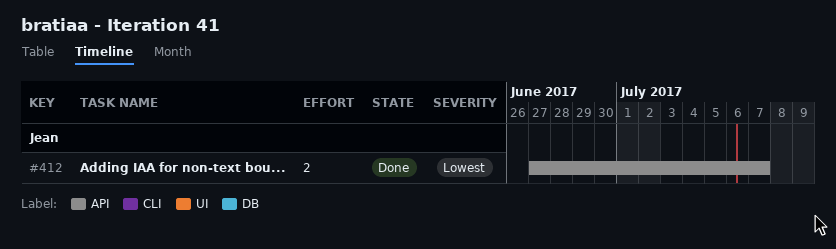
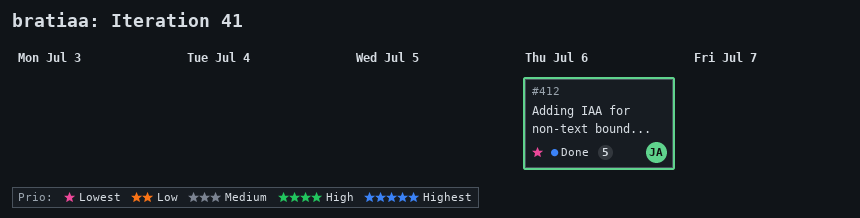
#412, estimate: 2 -> 5
#412, due: Jul 7 -> Jul 6

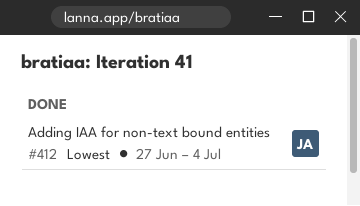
#412, estimate: 5 -> 1
#412, due: Jul 6 -> Jul 4

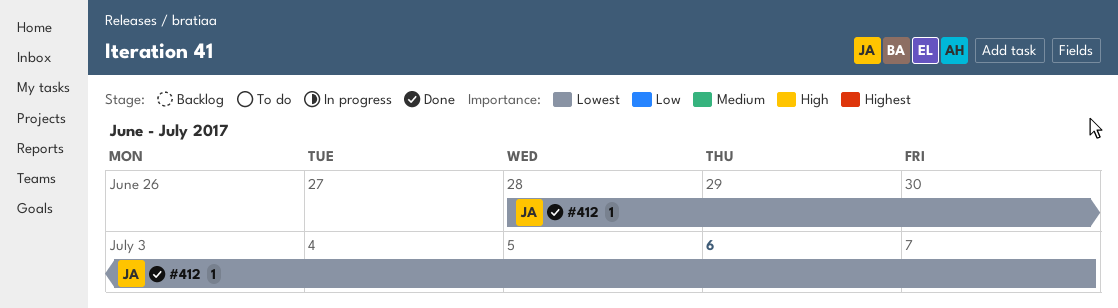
#412, start: Jun 27 -> Jun 28
#412, due: Jul 4 -> Jul 7

